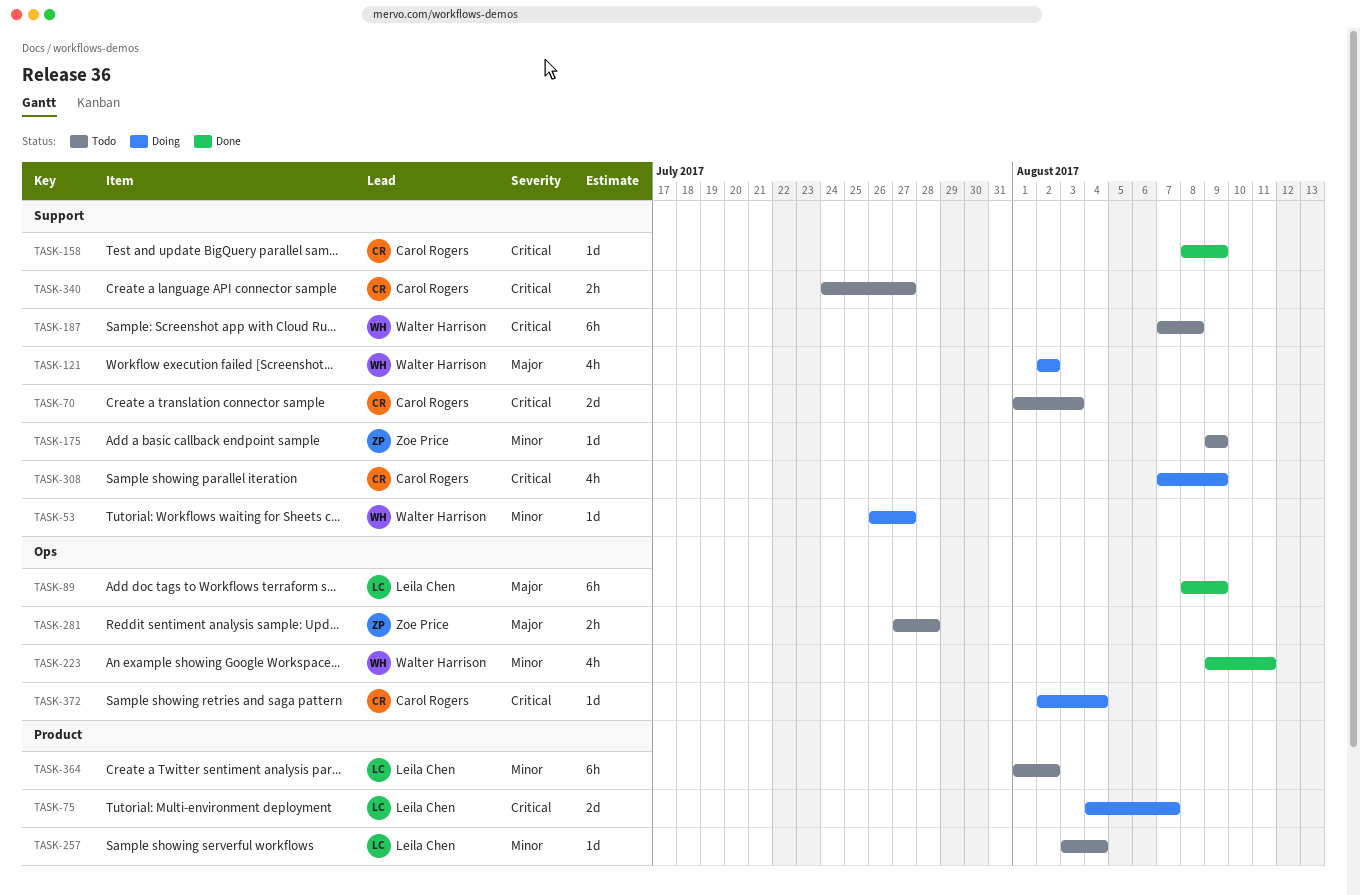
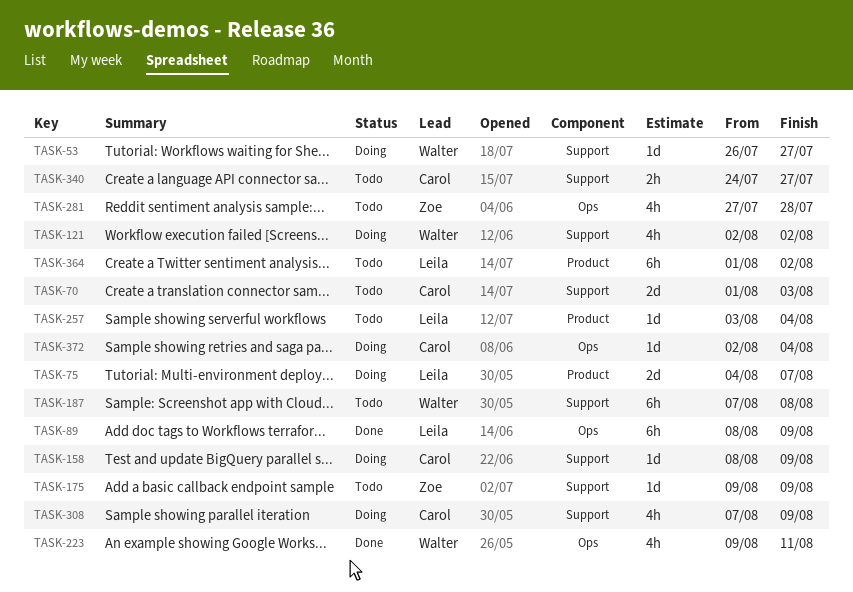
TASK-158, status: Done -> Doing
TASK-281, estimate: 2h -> 4h

